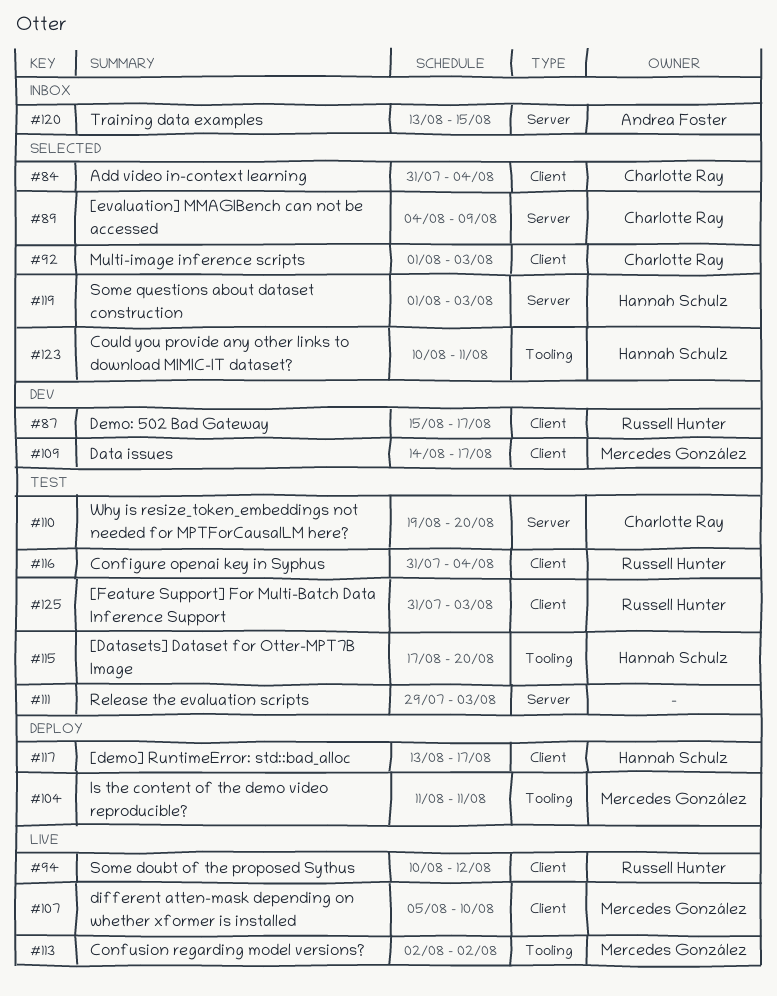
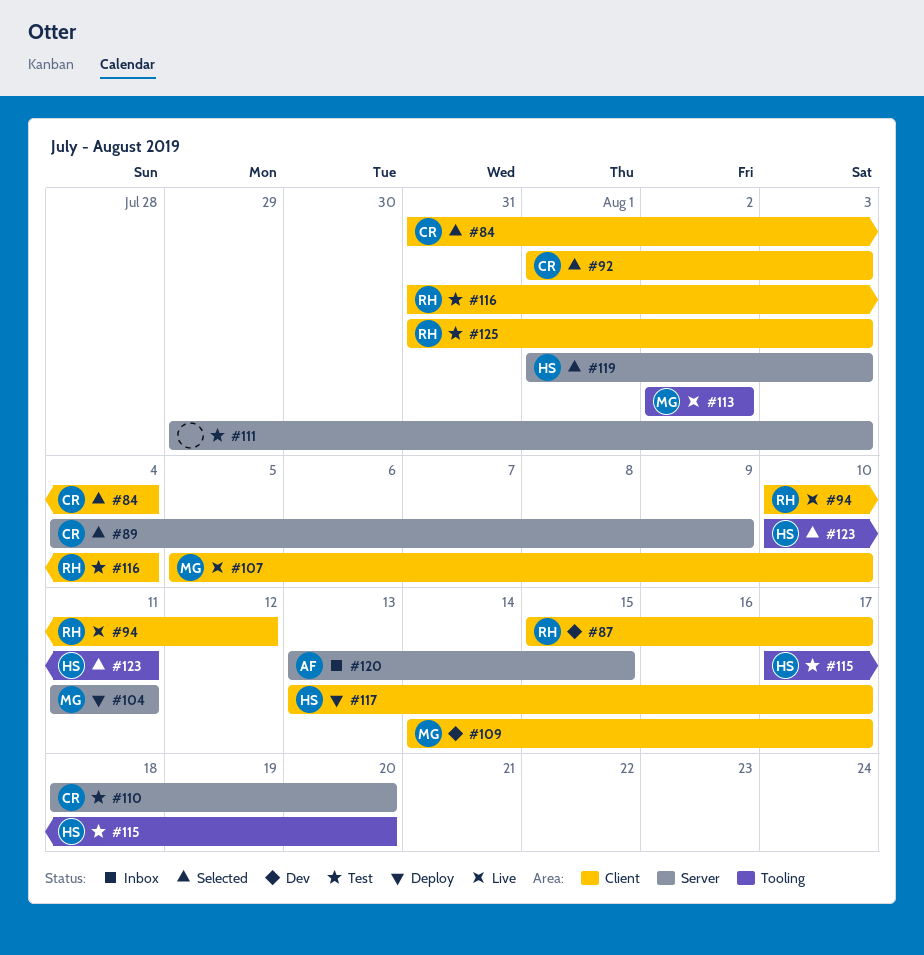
#104, label: Tooling -> Server
#110, start: Aug 19 -> Aug 18

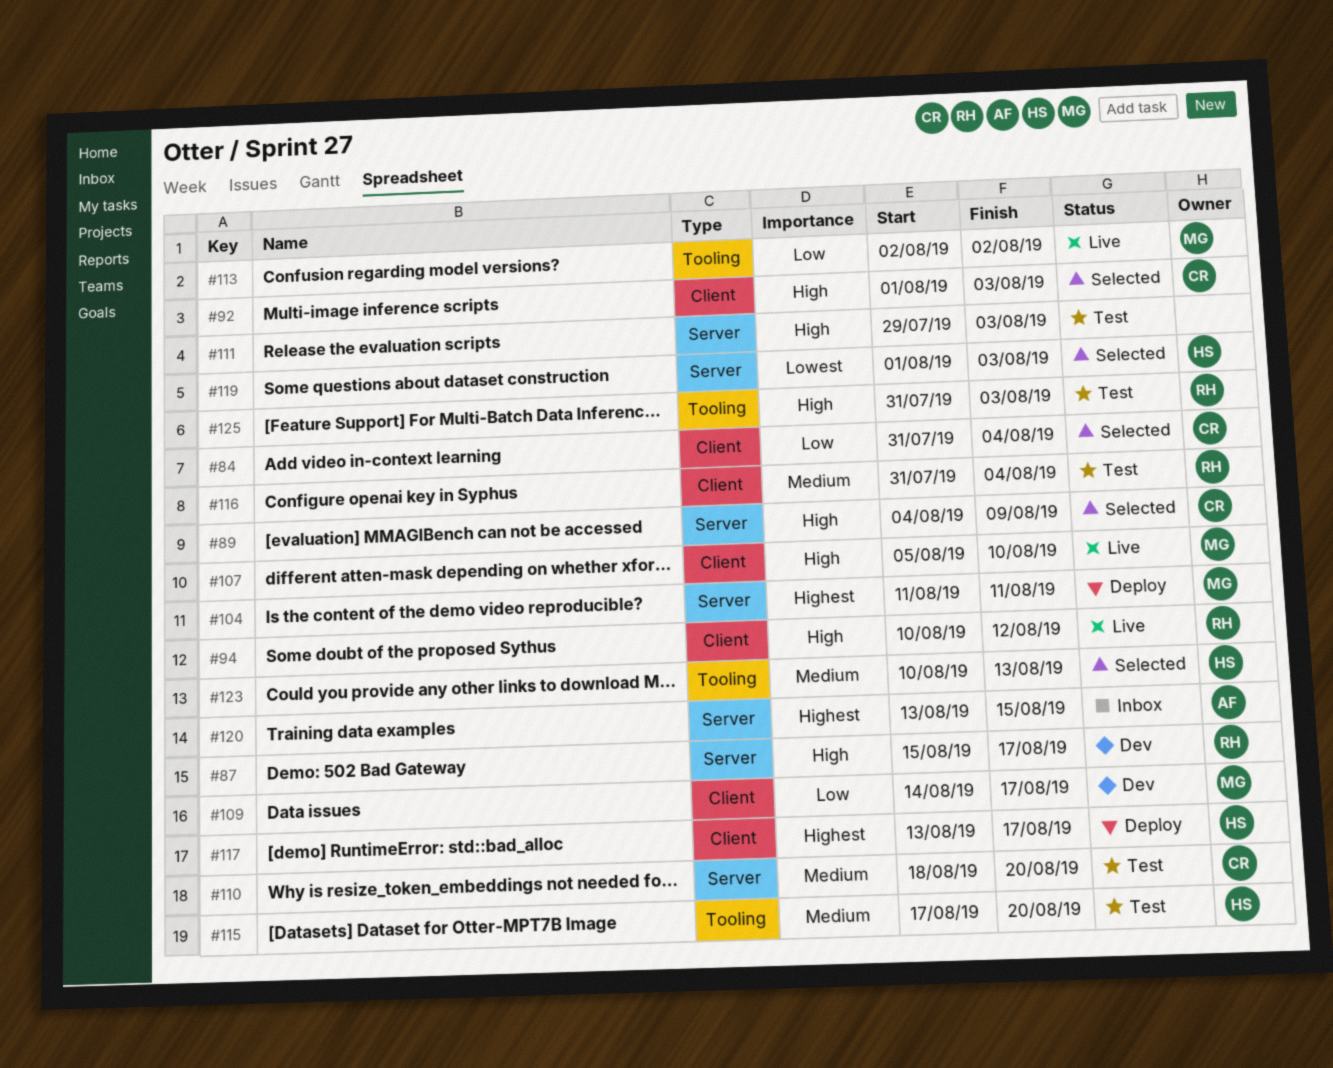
#87, label: Client -> Server
#123, due: Aug 11 -> Aug 13
#125, label: Client -> Tooling

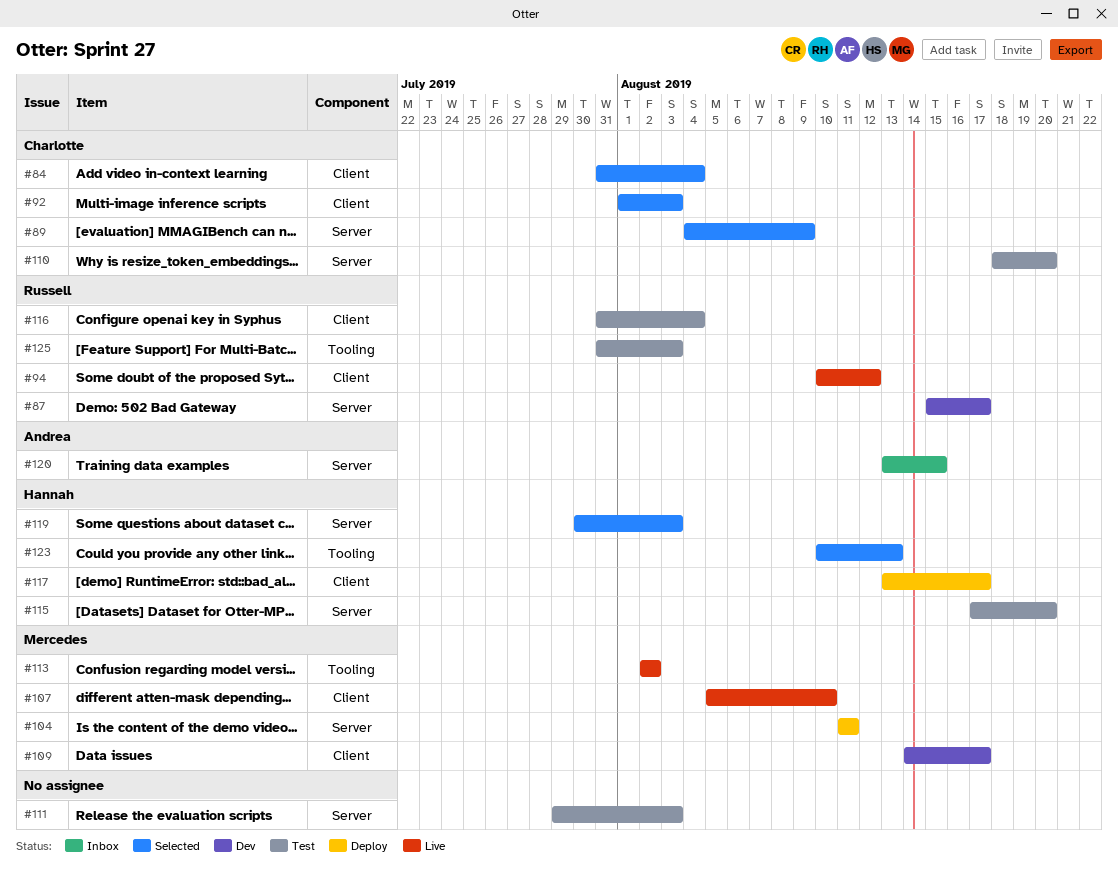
#115, label: Tooling -> Server
#119, start: Aug 1 -> Jul 30

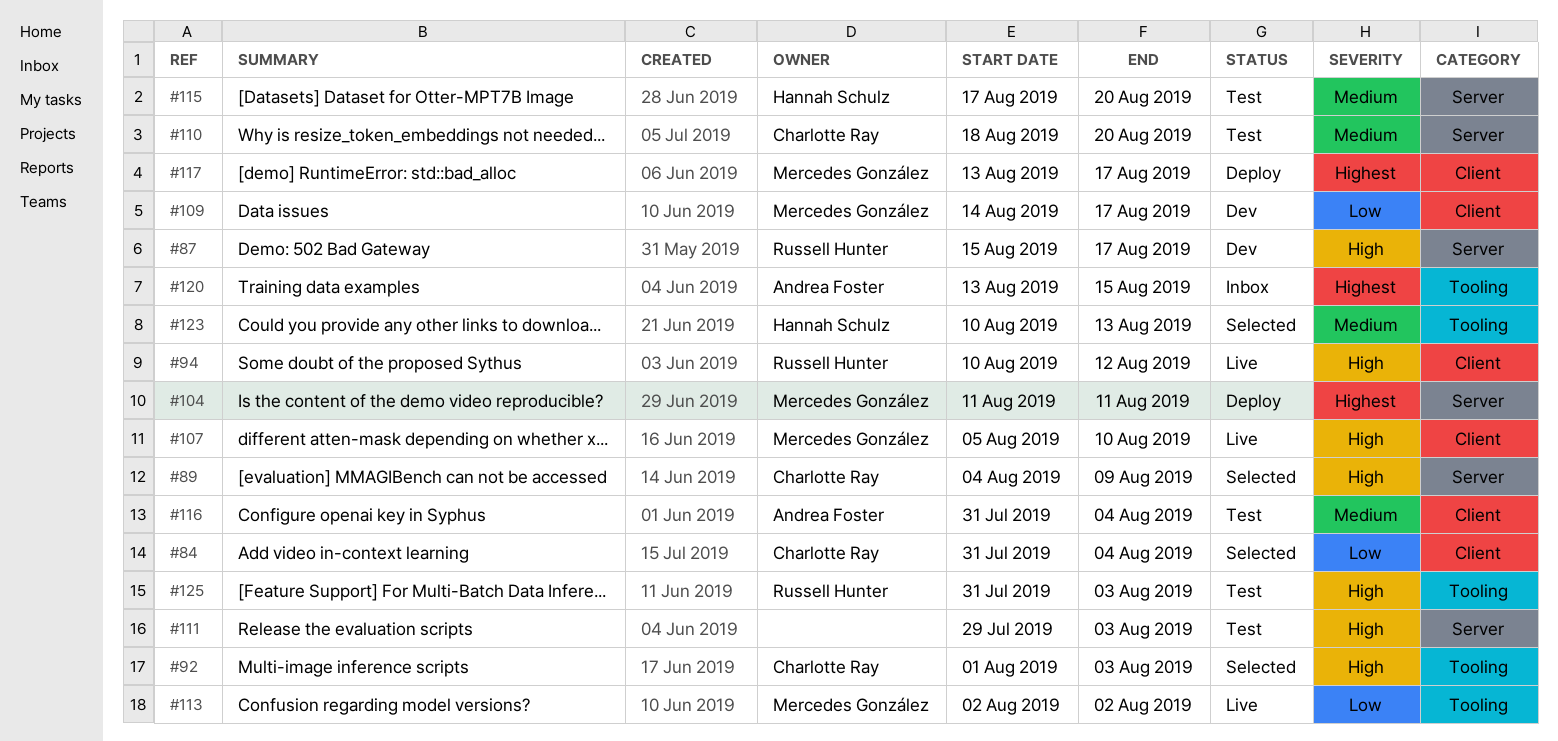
#92, label: Client -> Tooling
#116, owner: Russell Hunter -> Andrea Foster
#117, owner: Hannah Schulz -> Mercedes González
#119: present -> none
#120, label: Server -> Tooling

